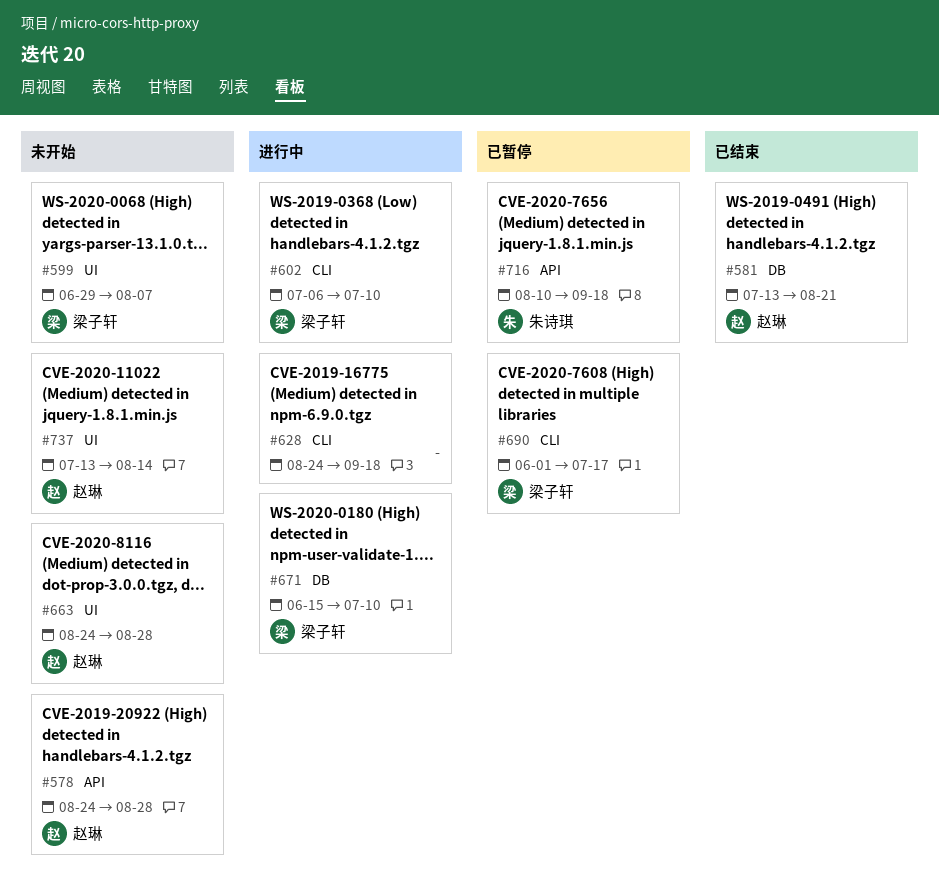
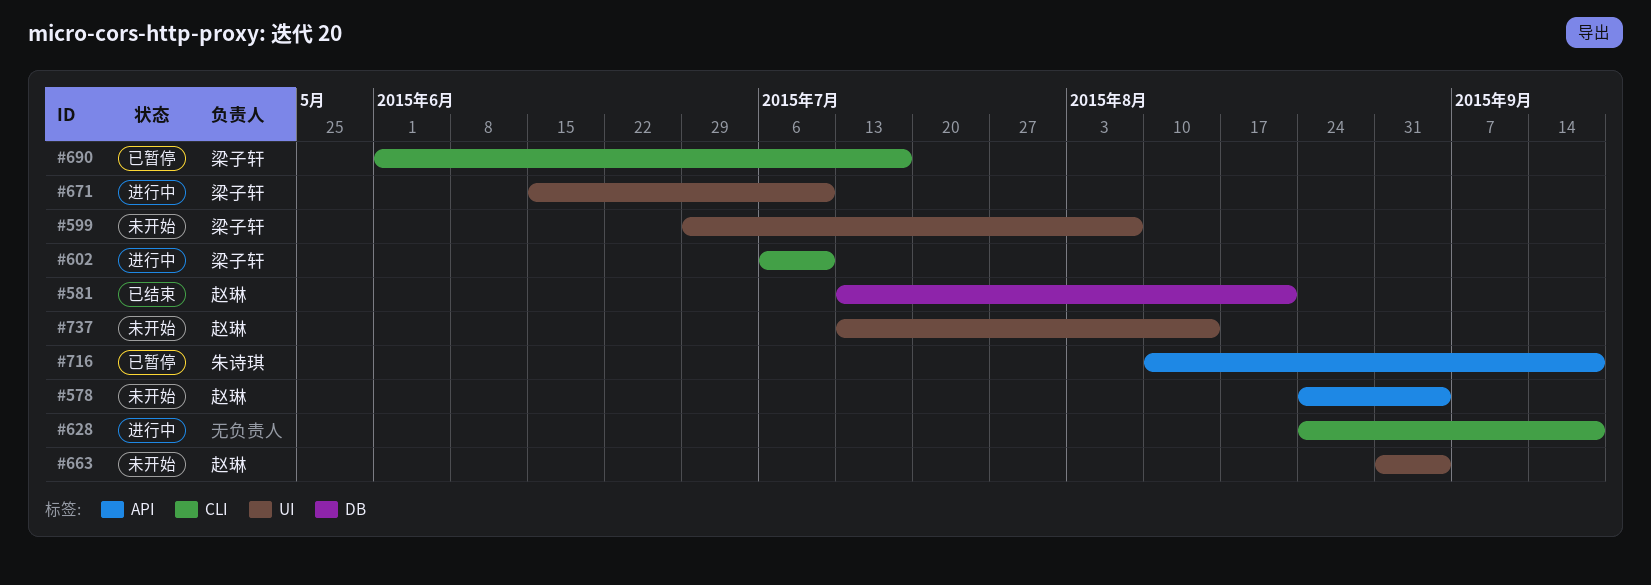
#578, due: Aug 28 -> Sep 4
#663, start: Aug 24 -> Aug 31
#663, due: Aug 28 -> Sep 4
#671, label: DB -> UI

